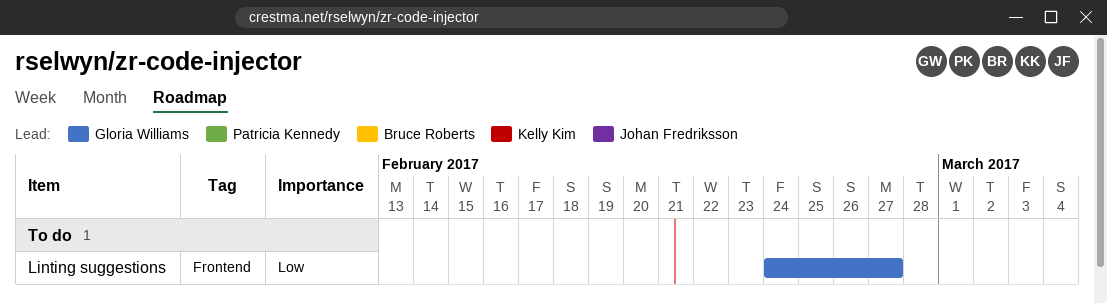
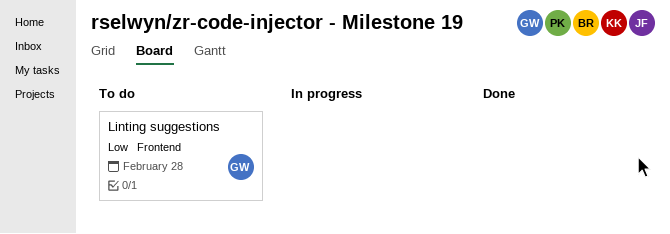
Linting suggestions, due: Feb 27 -> Feb 28

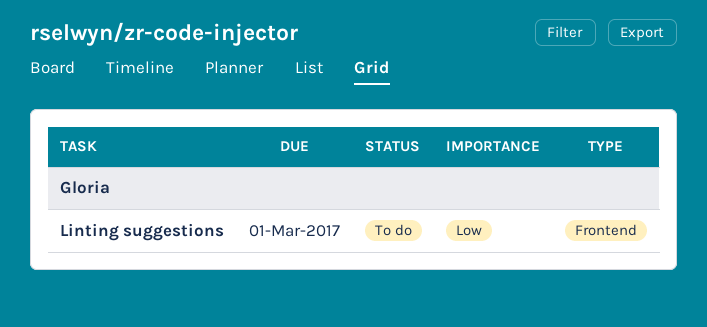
Linting suggestions, due: Feb 28 -> Mar 1

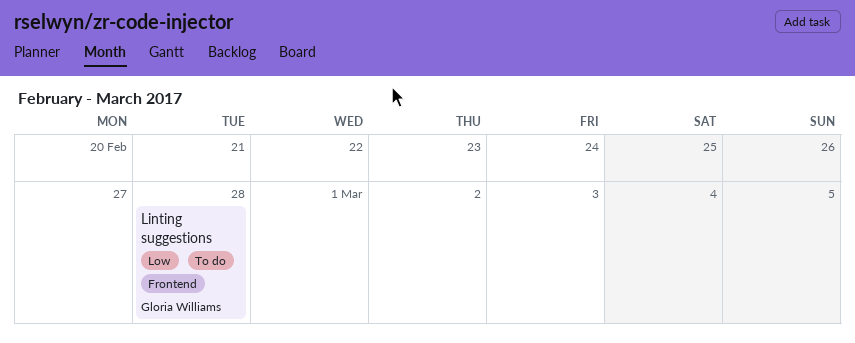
Linting suggestions, due: Mar 1 -> Feb 28

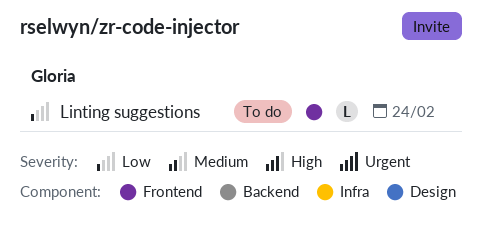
Linting suggestions, due: Feb 28 -> Feb 24

